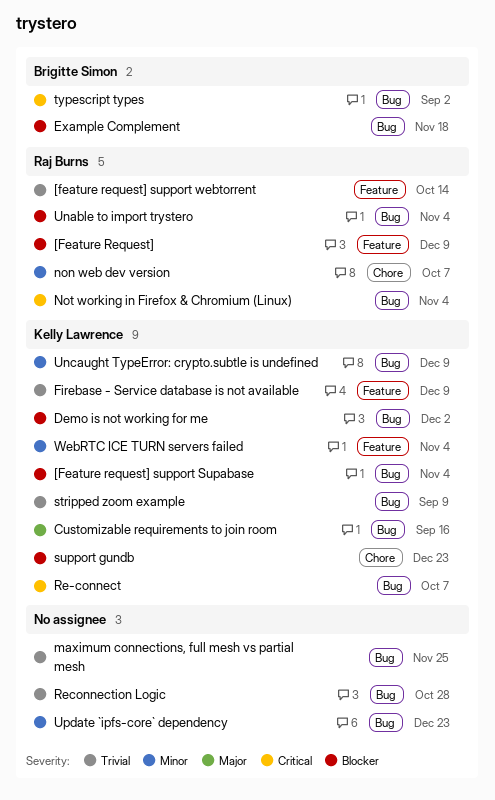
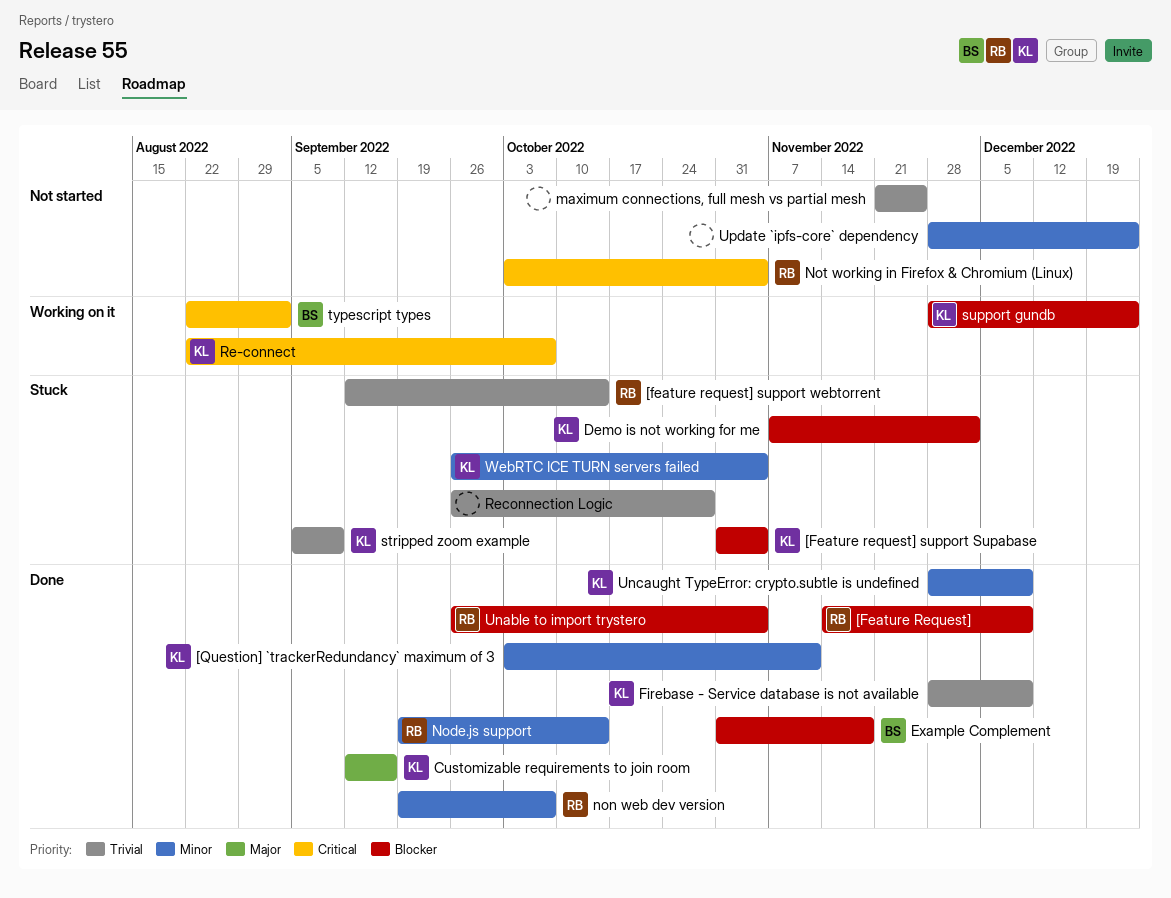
[Question] `trackerRedundancy` maximum of 3: none -> present
Node.js support: none -> present

